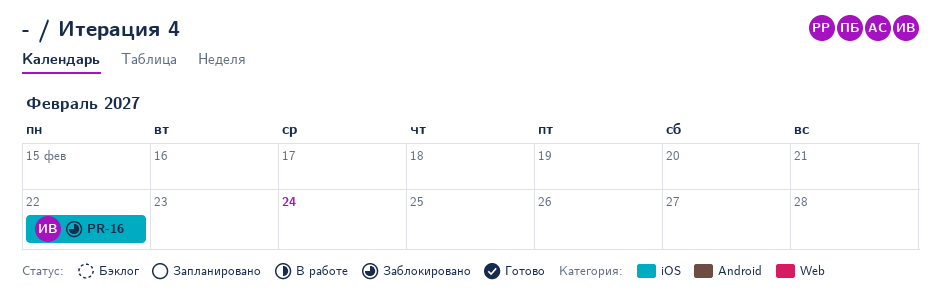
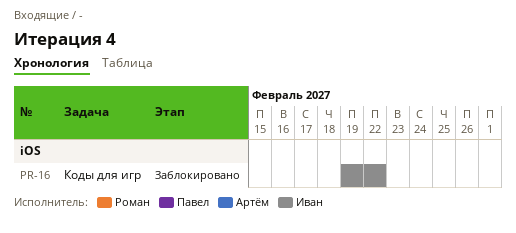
PR-16, start: Feb 22 -> Feb 19

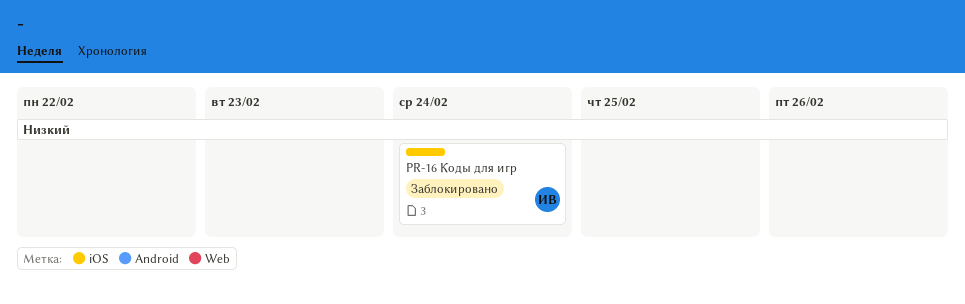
PR-16, due: Feb 22 -> Feb 24

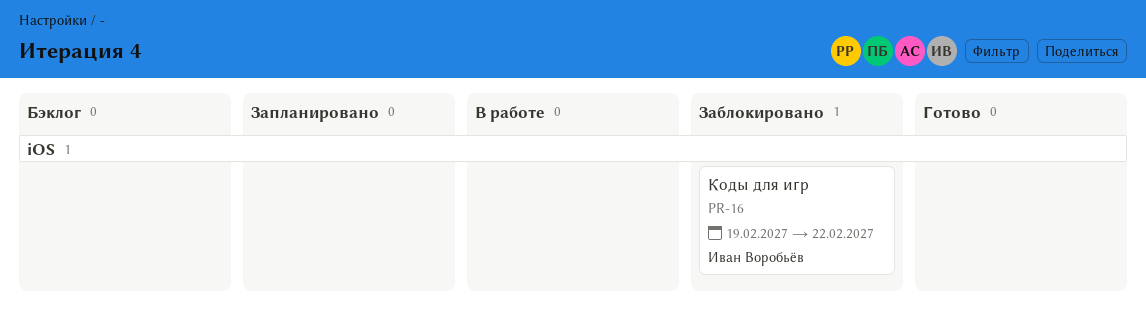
PR-16, due: Feb 24 -> Feb 22

